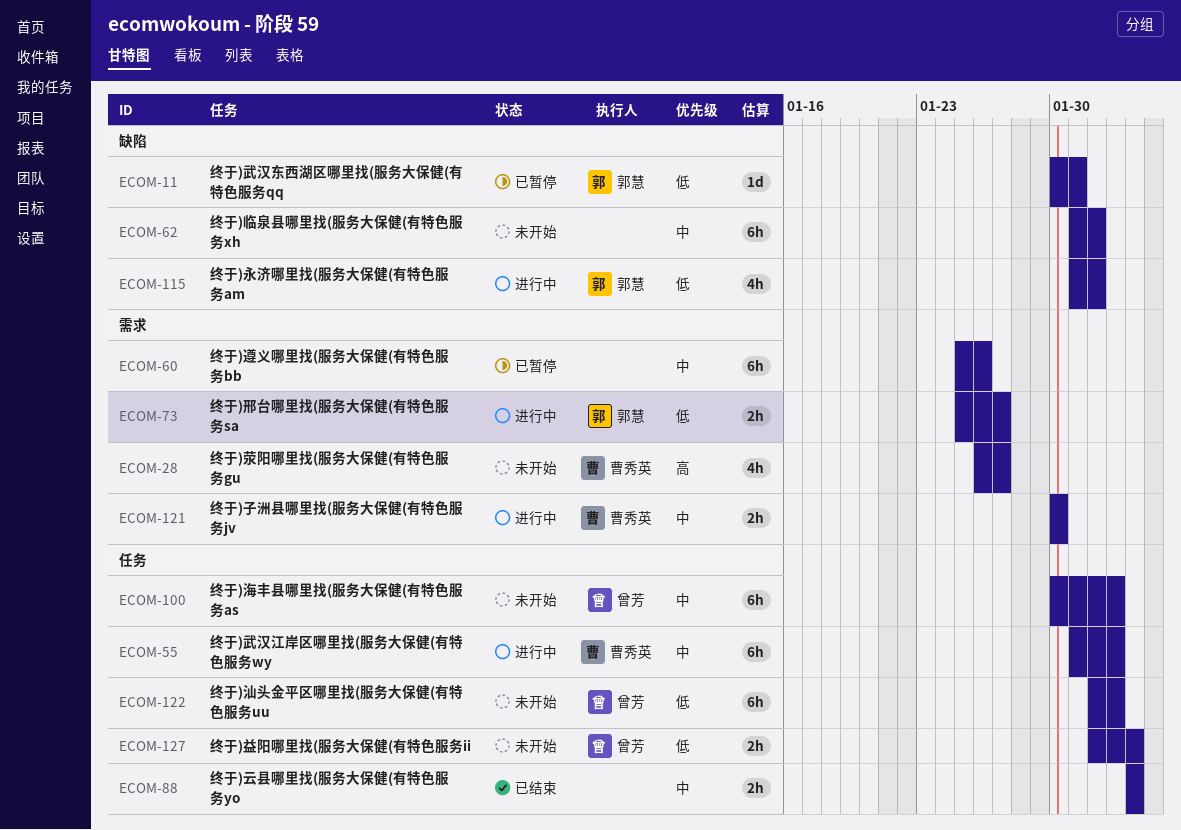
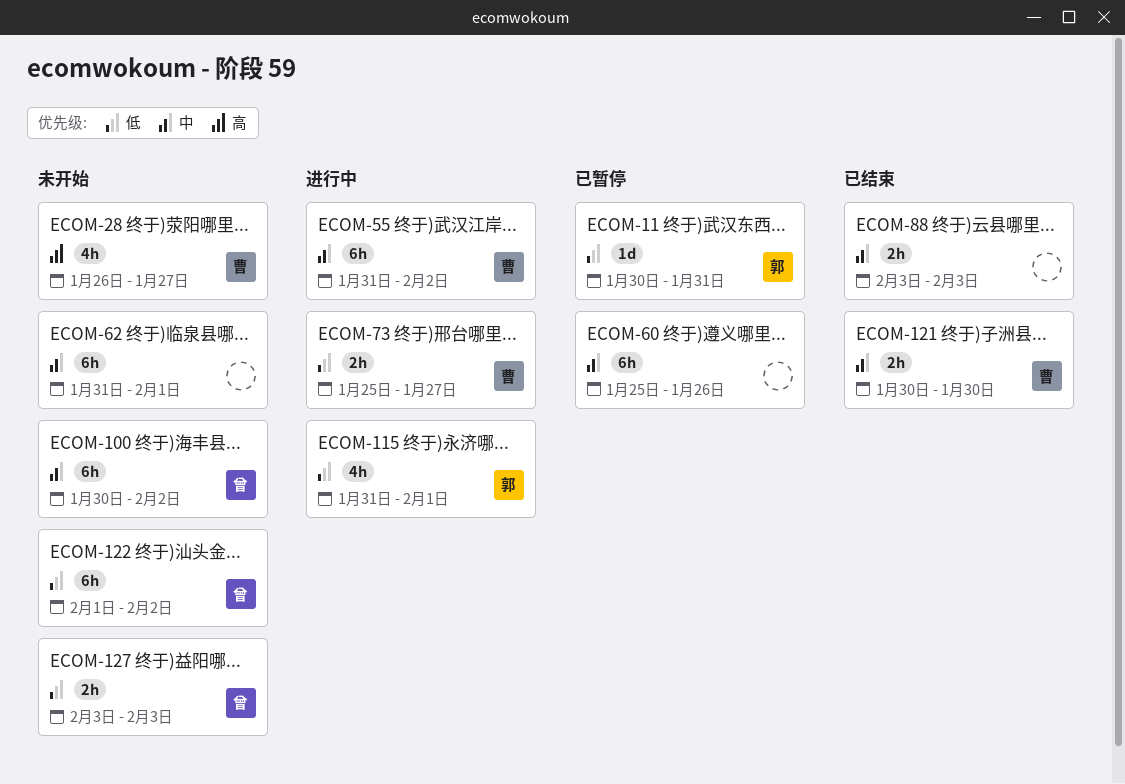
ECOM-73, owner: 郭慧 -> 曹秀英
ECOM-121, status: 进行中 -> 已结束
ECOM-127, start: Feb 1 -> Feb 3

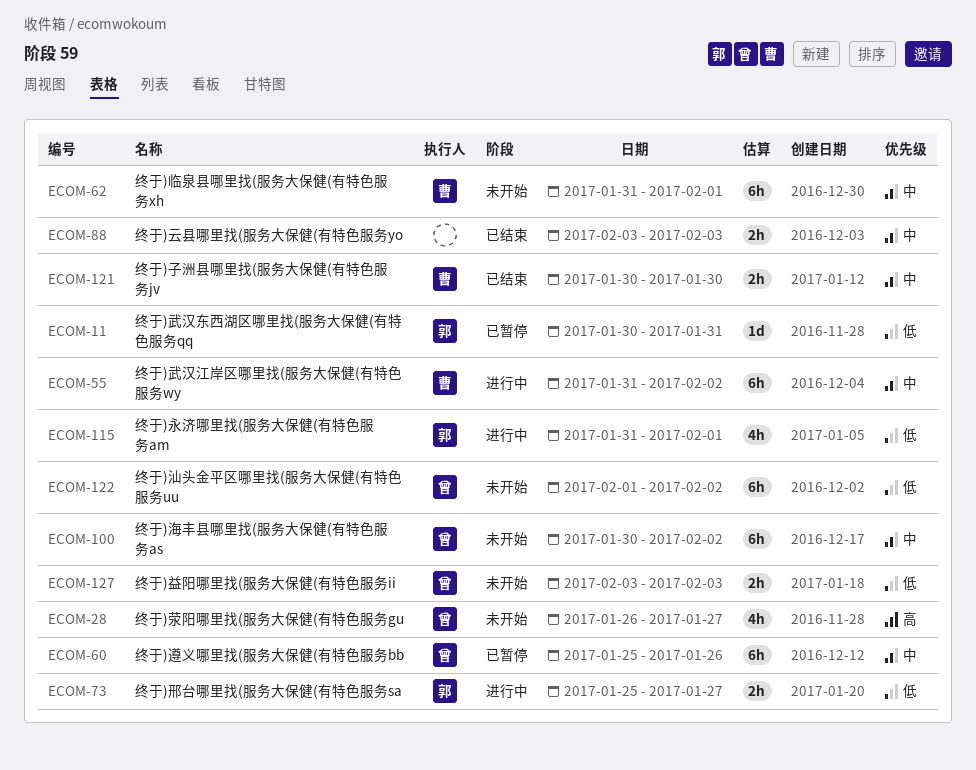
ECOM-28, owner: 曹 -> 曾
ECOM-60, owner: none -> 曾
ECOM-62, owner: none -> 曹
ECOM-73, owner: 曹 -> 郭

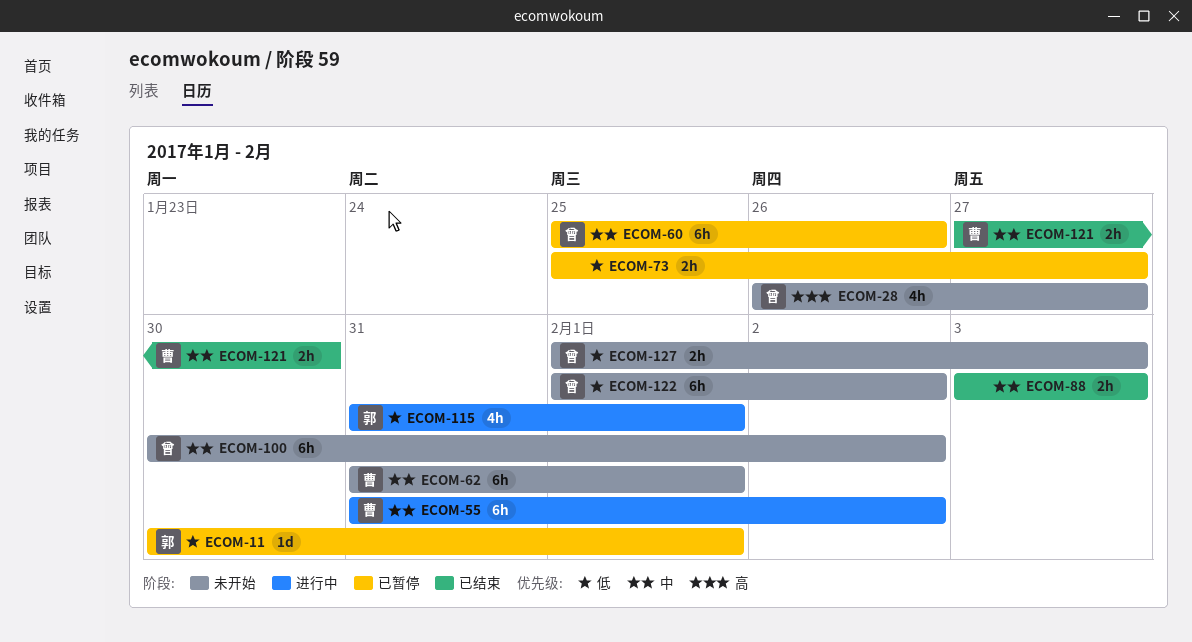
ECOM-11, due: Jan 31 -> Feb 1
ECOM-73, status: 进行中 -> 已暂停
ECOM-73, owner: 郭 -> none
ECOM-121, start: Jan 30 -> Jan 27
ECOM-127, start: Feb 3 -> Feb 1

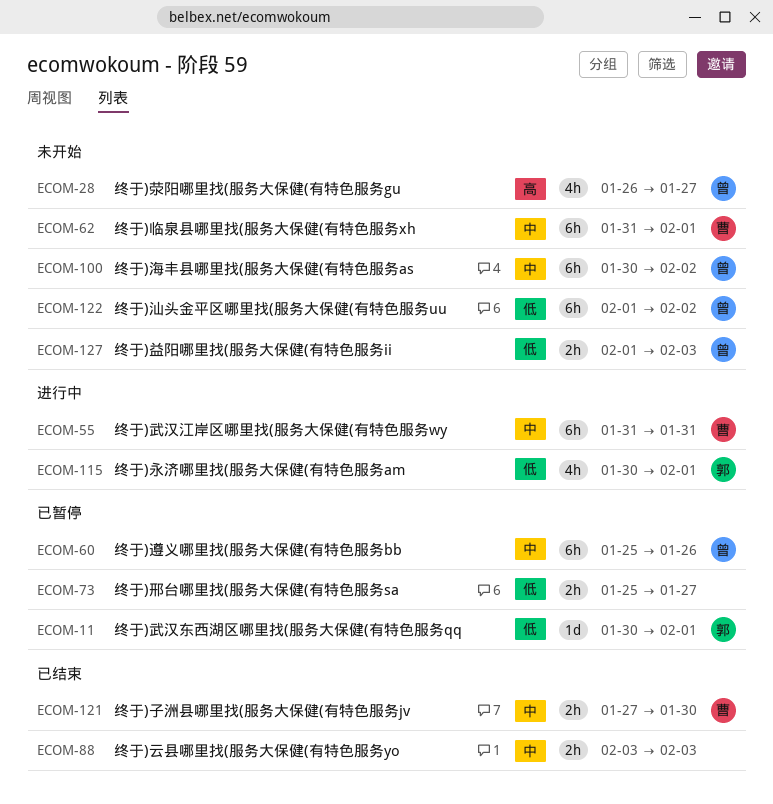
ECOM-55, due: Feb 2 -> Jan 31
ECOM-115, start: Jan 31 -> Jan 30

